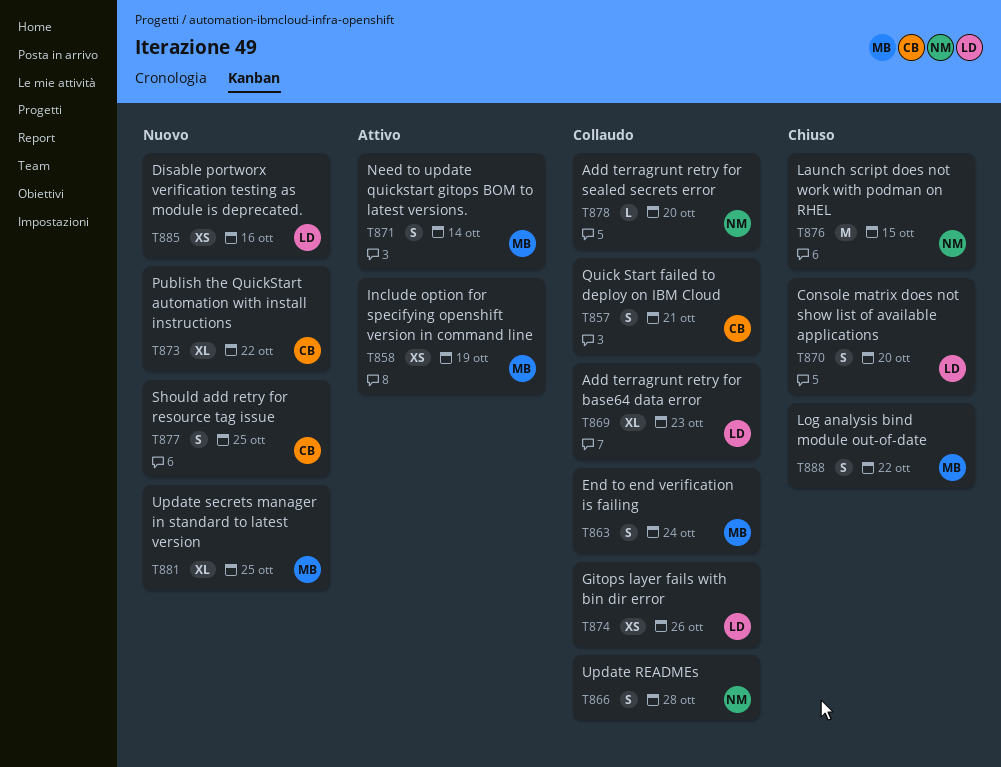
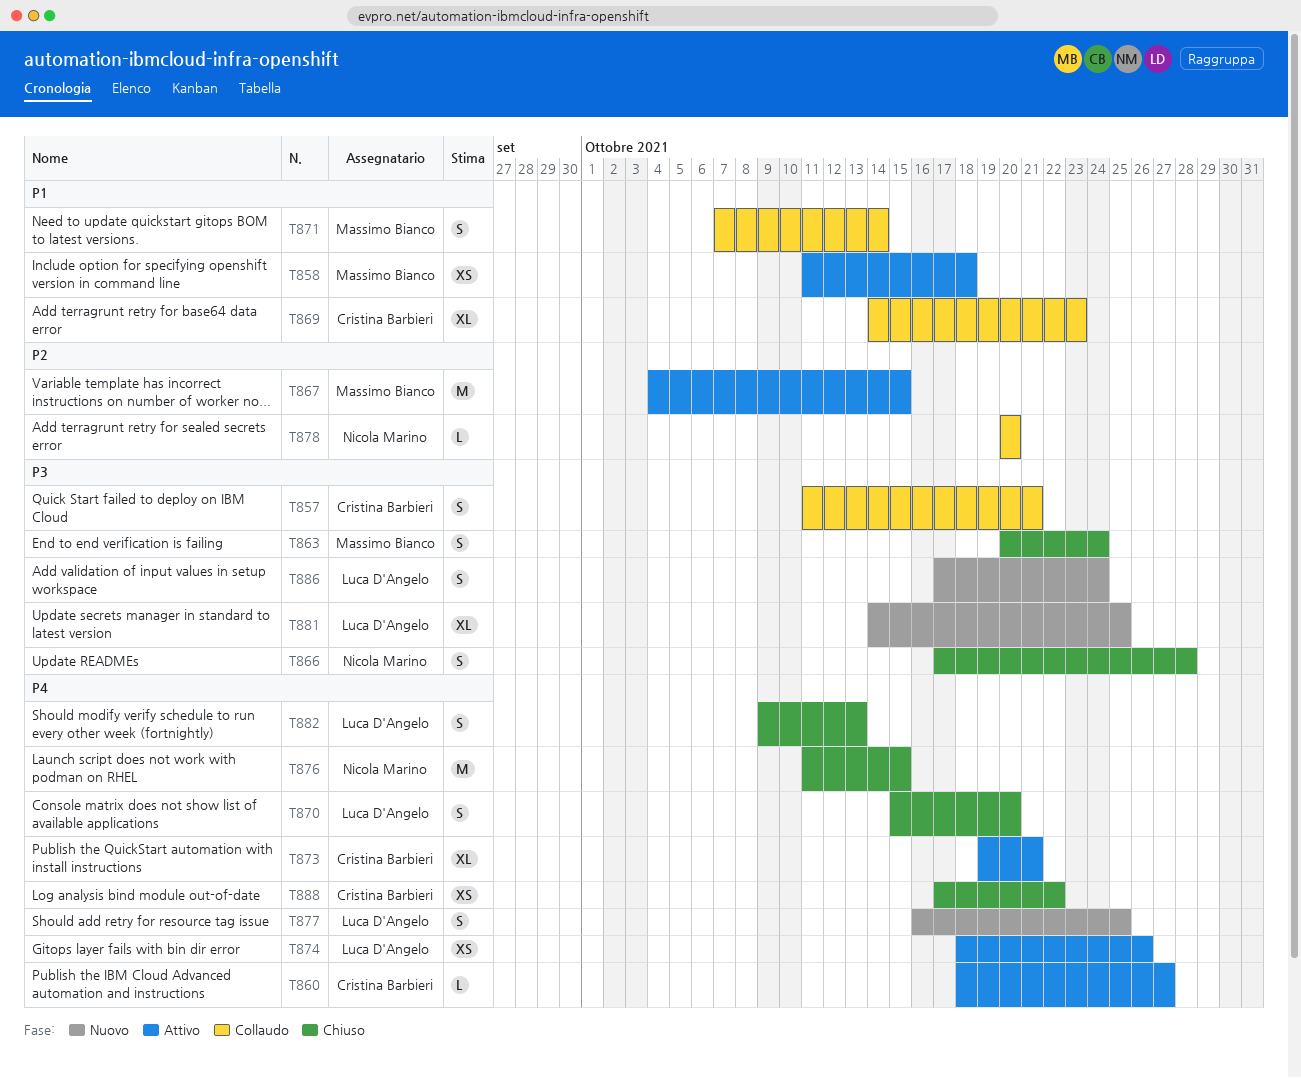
T858, due: Oct 19 -> Oct 18
T860: none -> present
T863, status: Collaudo -> Chiuso
T866, status: Collaudo -> Chiuso
T867: none -> present
T869, owner: Luca D'Angelo -> Cristina Barbieri
T871, status: Attivo -> Collaudo
T873, status: Nuovo -> Attivo
T873, due: Oct 22 -> Oct 21
T874, status: Collaudo -> Attivo
T877, owner: Cristina Barbieri -> Luca D'Angelo
T881, owner: Massimo Bianco -> Luca D'Angelo
T882: none -> present
T885: present -> none
T886: none -> present
T888, owner: Massimo Bianco -> Cristina Barbieri
T888, estimate: S -> XS

